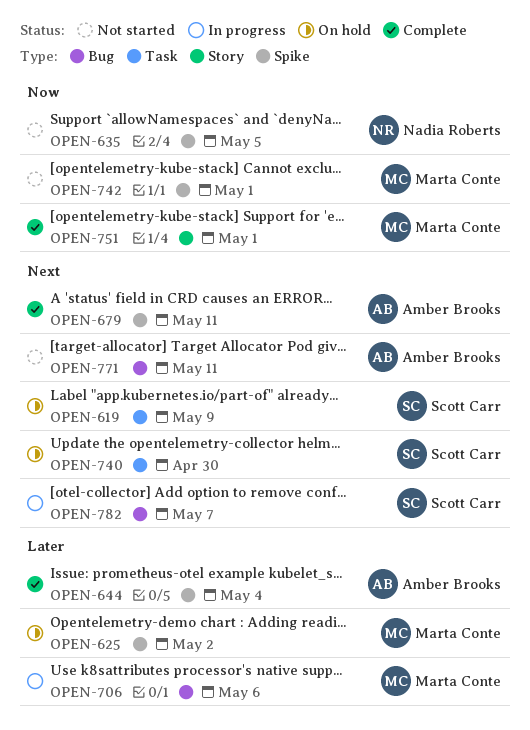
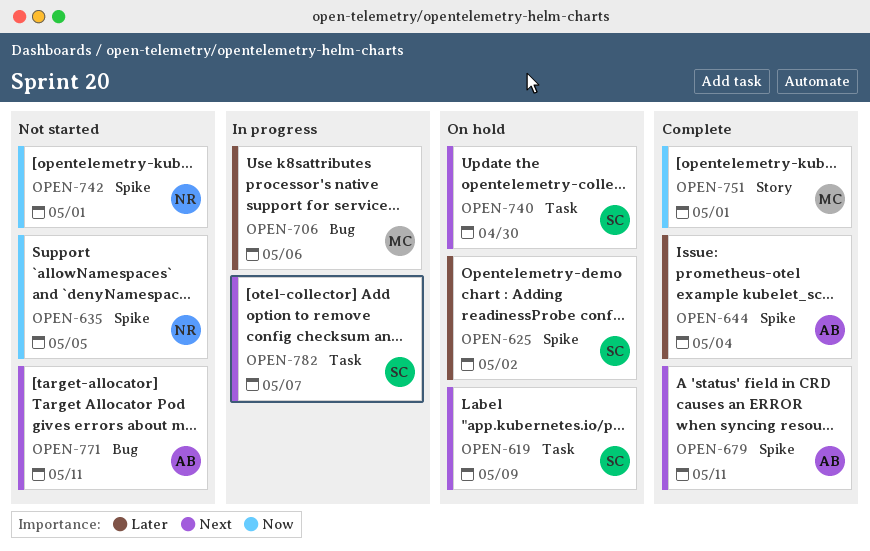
OPEN-625, owner: Marta Conte -> Scott Carr
OPEN-742, owner: Marta Conte -> Nadia Roberts
OPEN-782, label: Bug -> Task

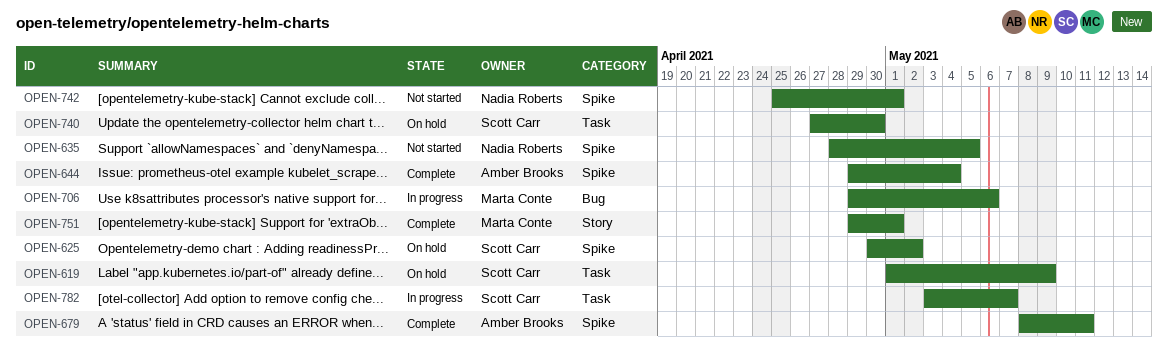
OPEN-771: present -> none

